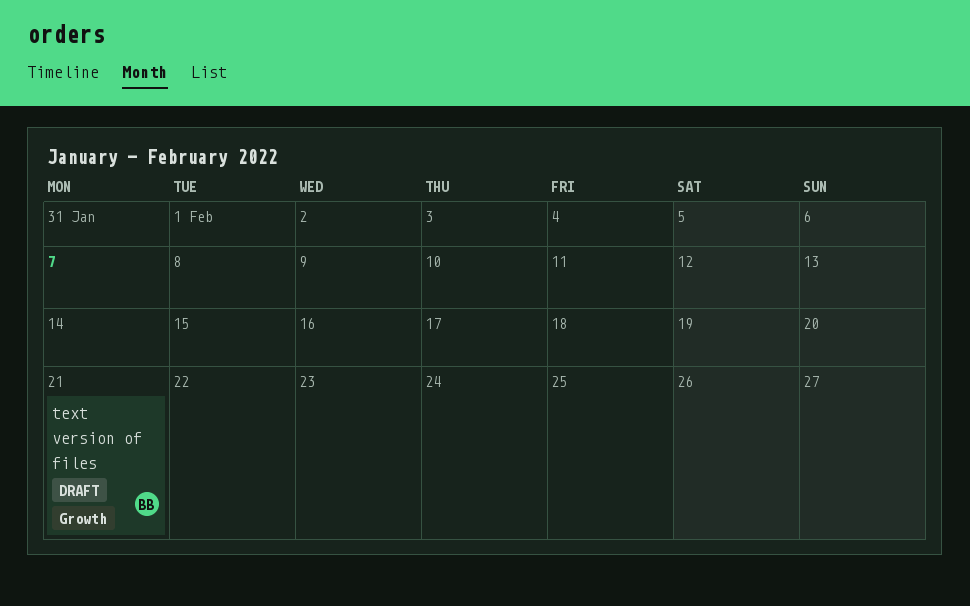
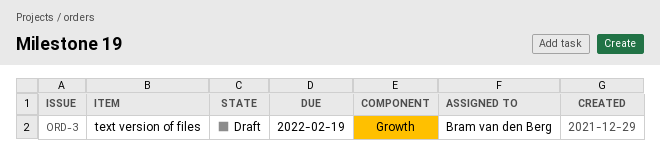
text version of files, due: Feb 21 -> Feb 19

